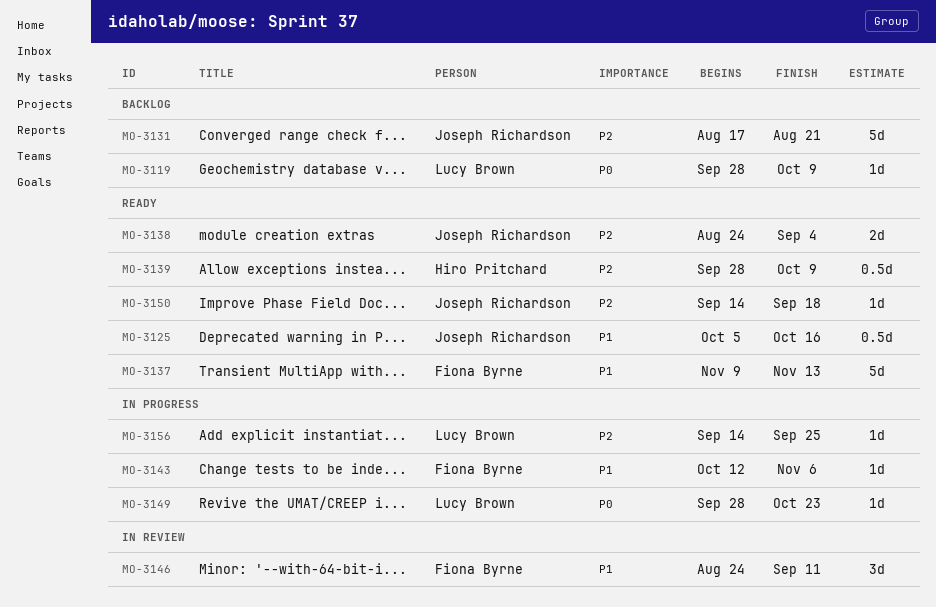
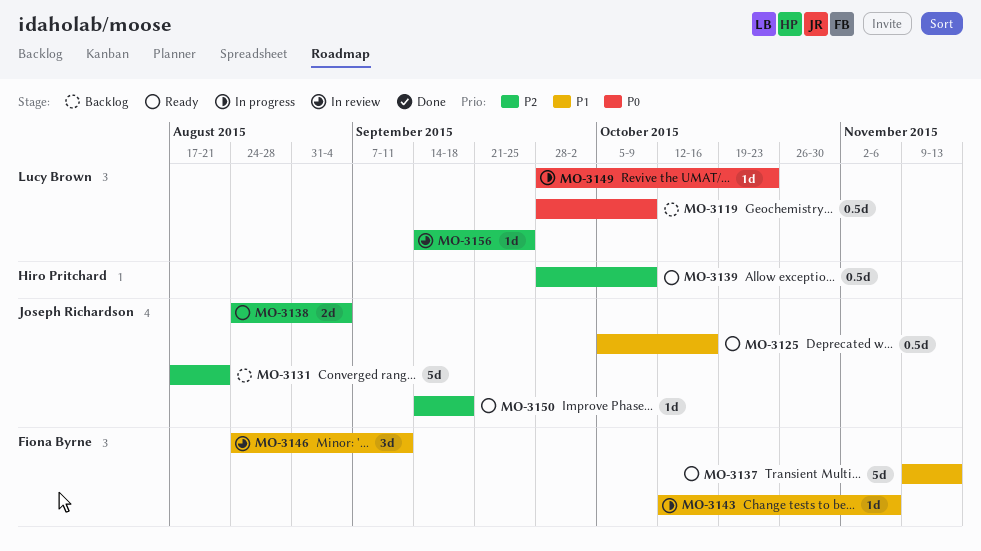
MO-3119, estimate: 1d -> 0.5d
MO-3156, status: In progress -> In review

